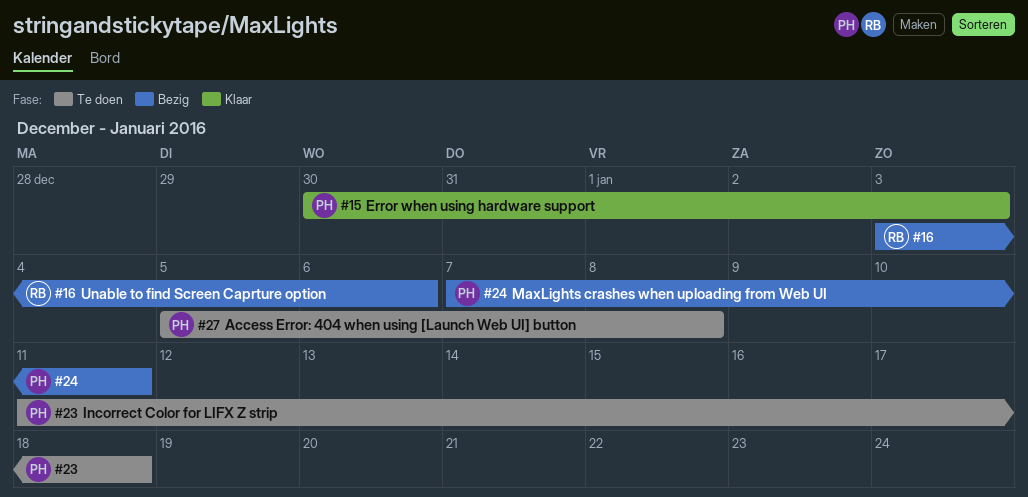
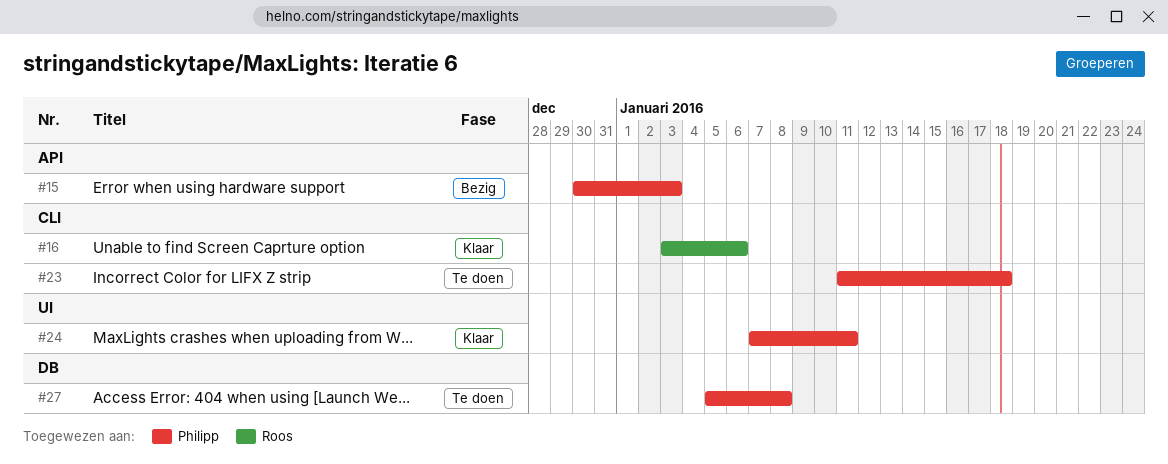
#15, status: Klaar -> Bezig
#16, status: Bezig -> Klaar
#24, status: Bezig -> Klaar

